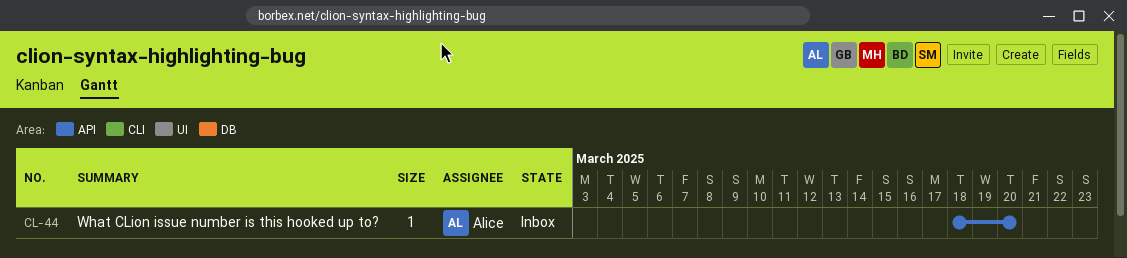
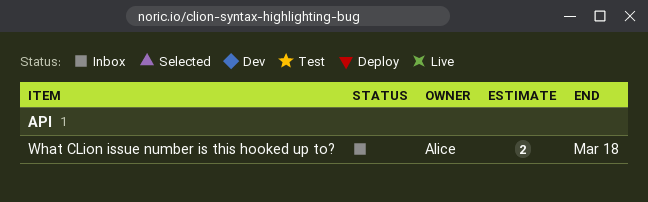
What CLion issue number is this hooked up to?, estimate: 1 -> 2
What CLion issue number is this hooked up to?, due: Mar 20 -> Mar 18

